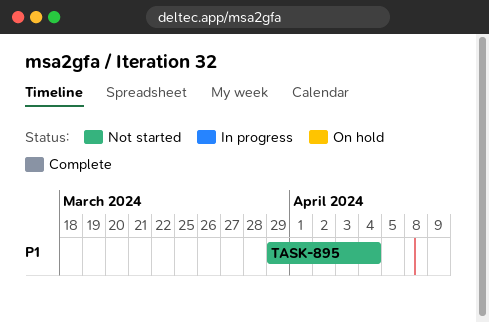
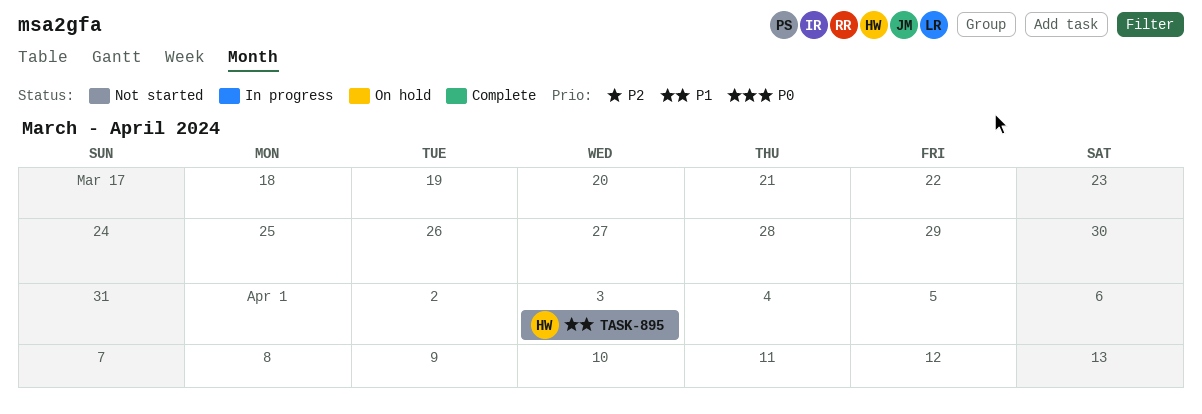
TASK-895, start: Mar 29 -> Apr 3
TASK-895, due: Apr 4 -> Apr 3

